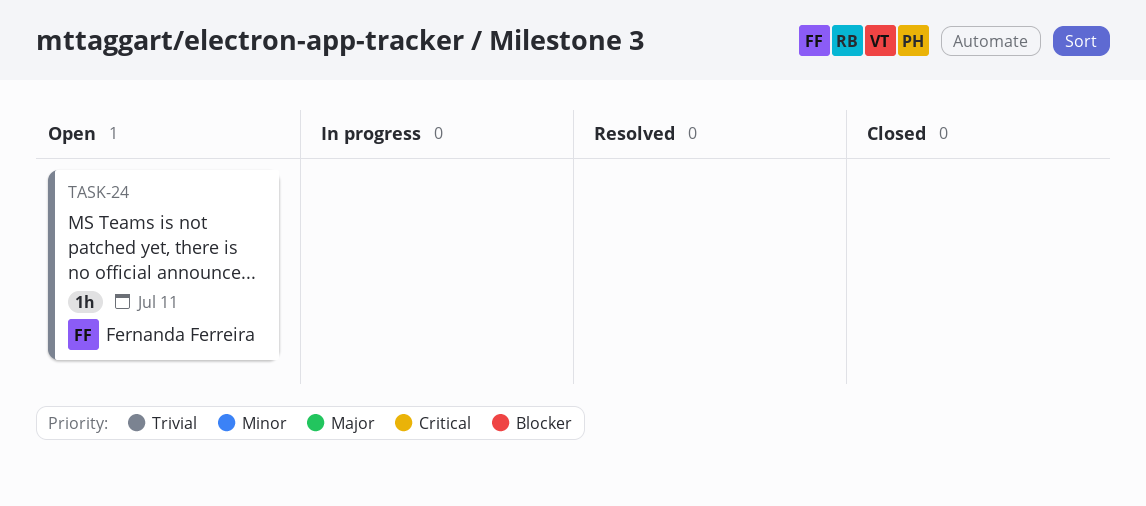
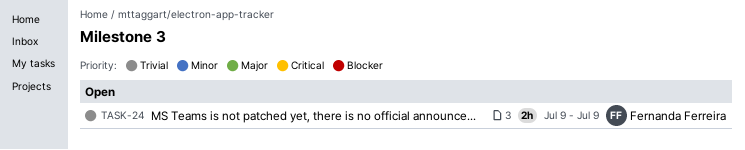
TASK-24, estimate: 1h -> 2h
TASK-24, due: Jul 11 -> Jul 9

